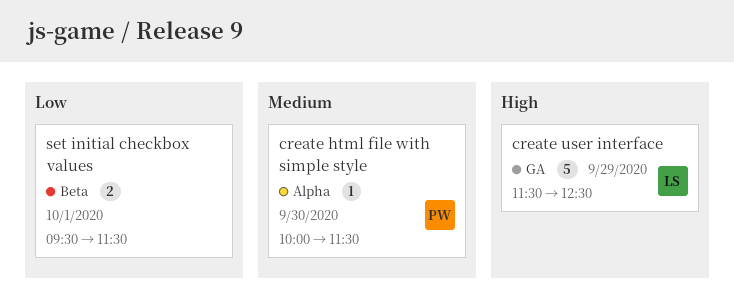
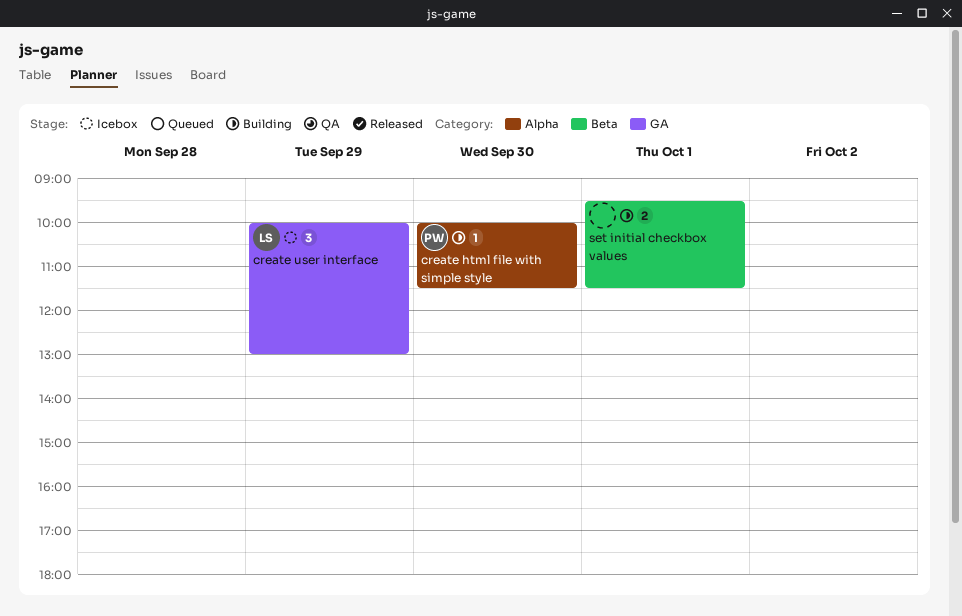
create user interface, estimate: 5 -> 3
create user interface, begins: 11:30 -> 10:00
create user interface, ends: 12:30 -> 13:00

